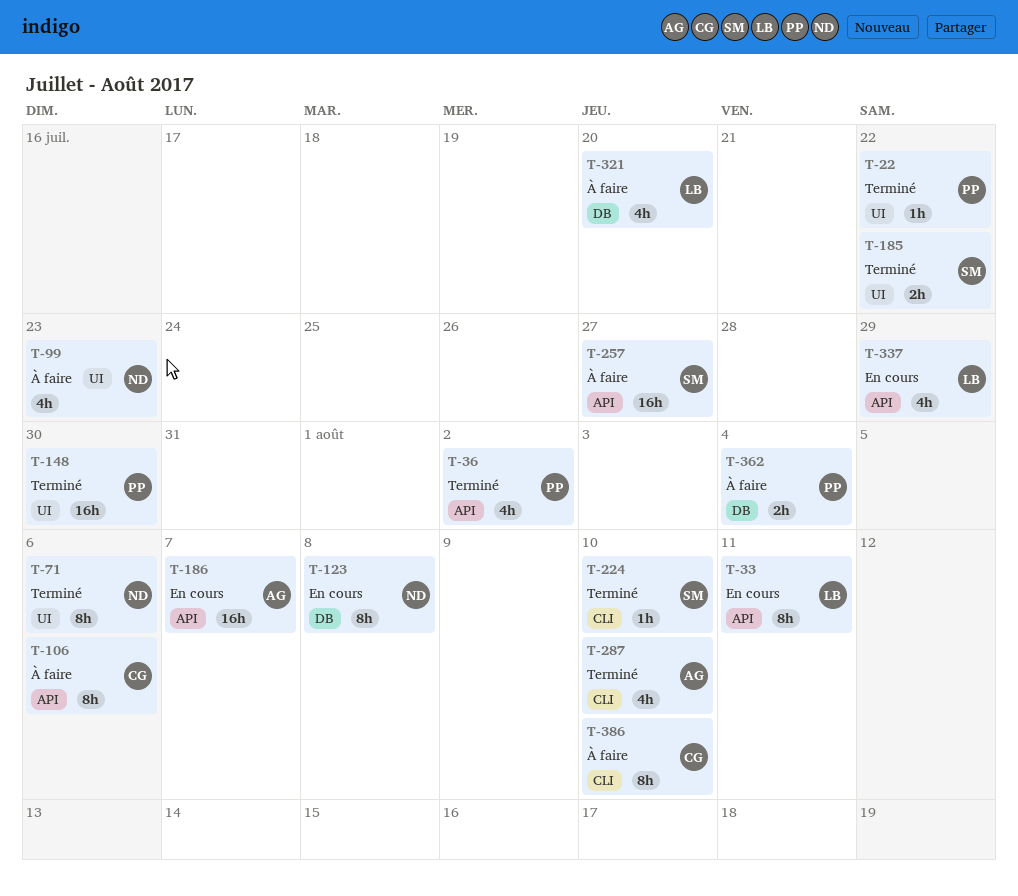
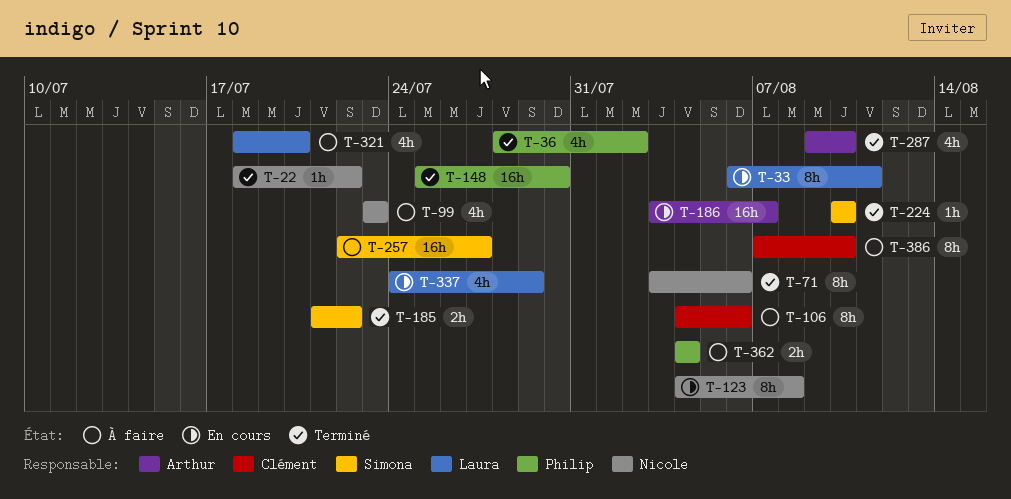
T-22, owner: Philip -> Nicole

